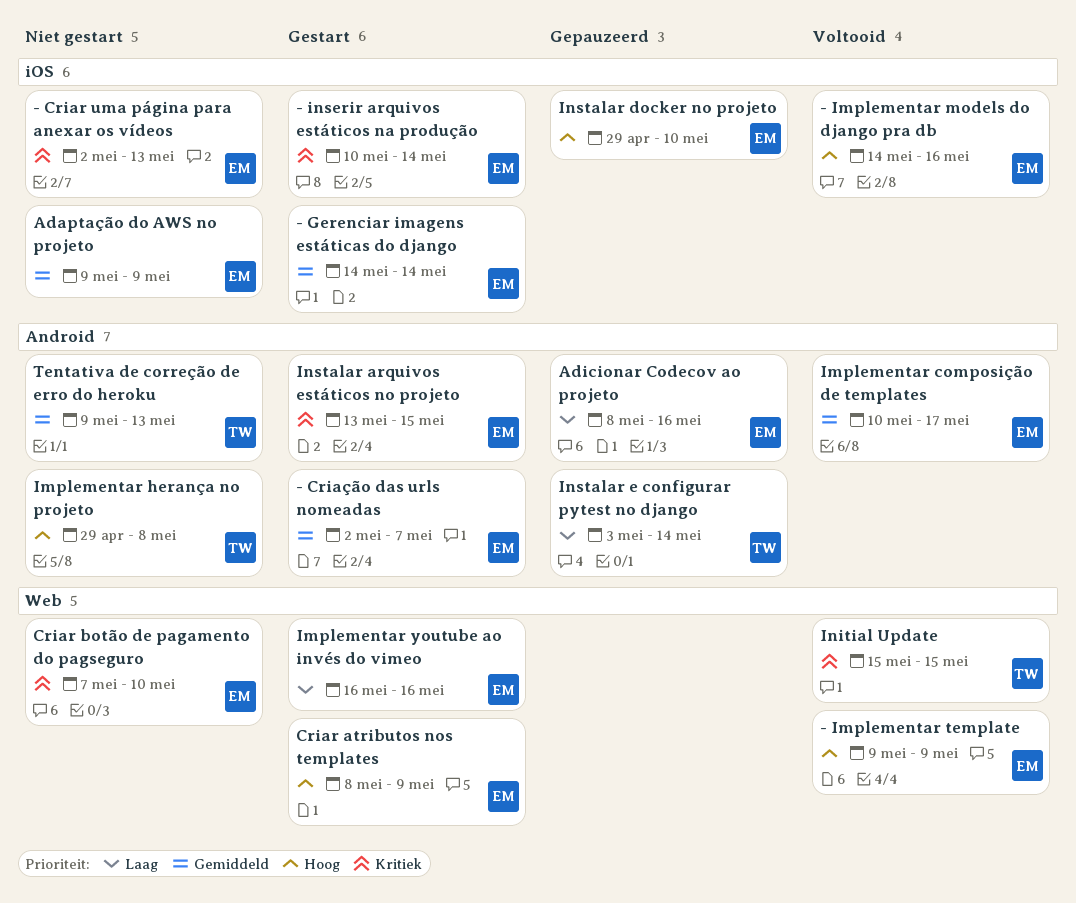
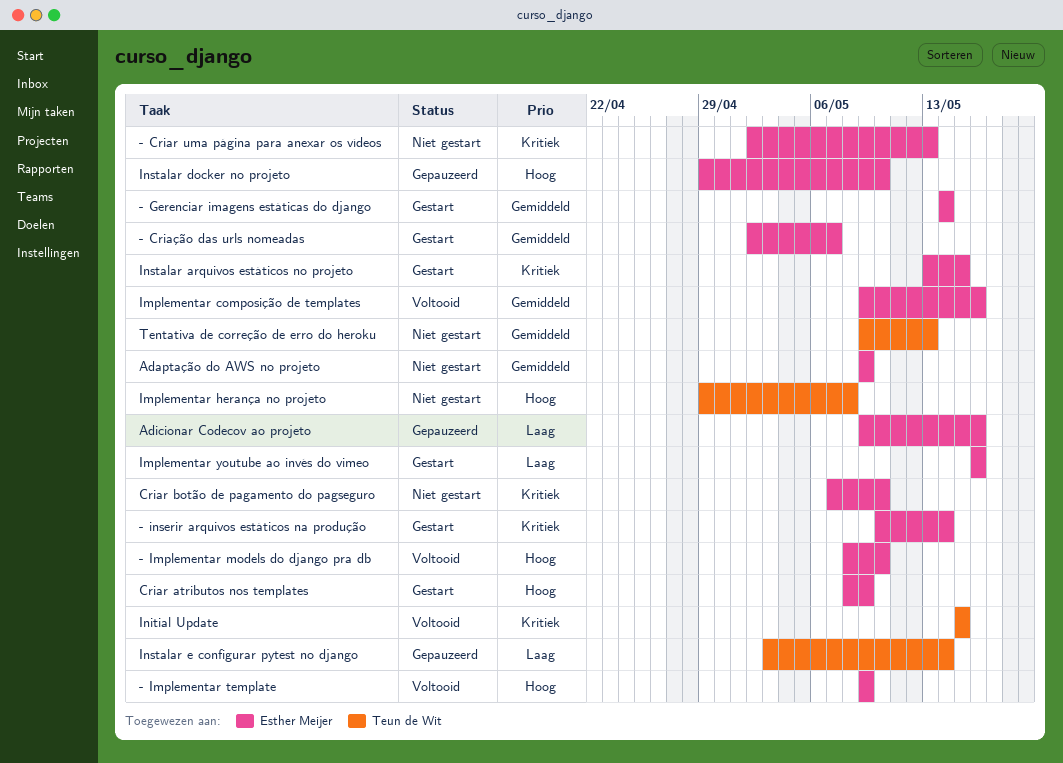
- Implementar models do django pra db, start: May 14 -> May 8
- Implementar models do django pra db, due: May 16 -> May 10
Adicionar Codecov ao projeto, start: May 8 -> May 9
Implementar composição de templates, start: May 10 -> May 9
Implementar composição de templates, due: May 17 -> May 16

